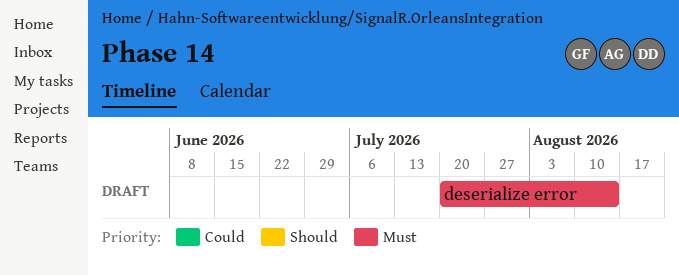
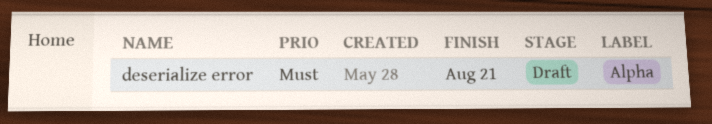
deserialize error, due: Aug 14 -> Aug 21

